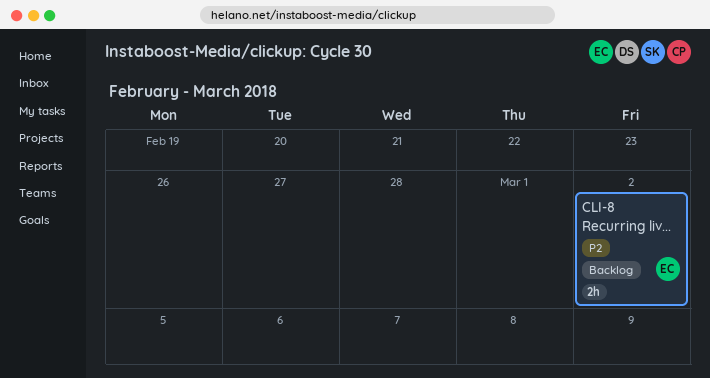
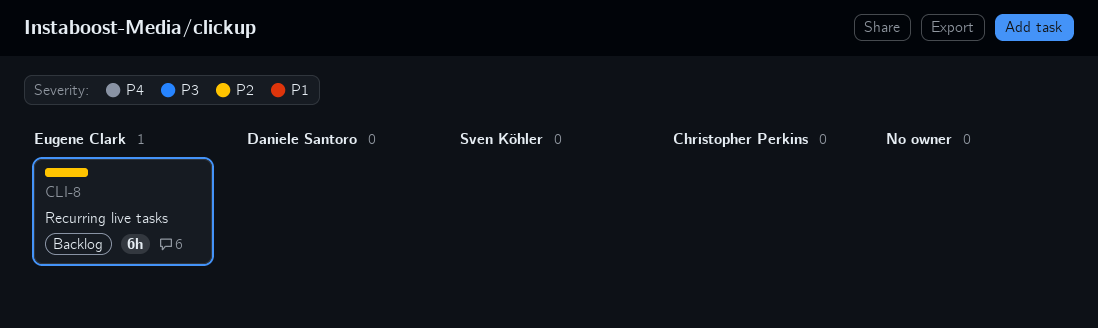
CLI-8, estimate: 2h -> 6h

